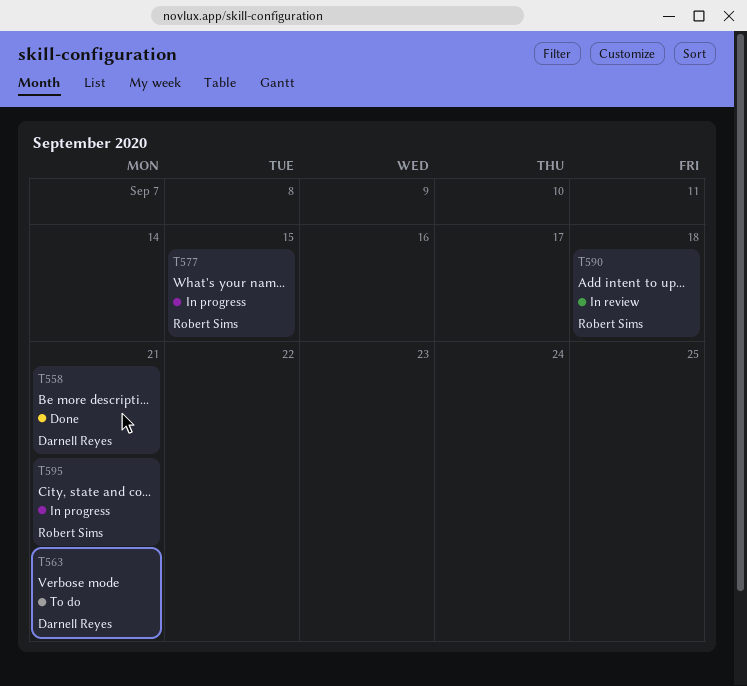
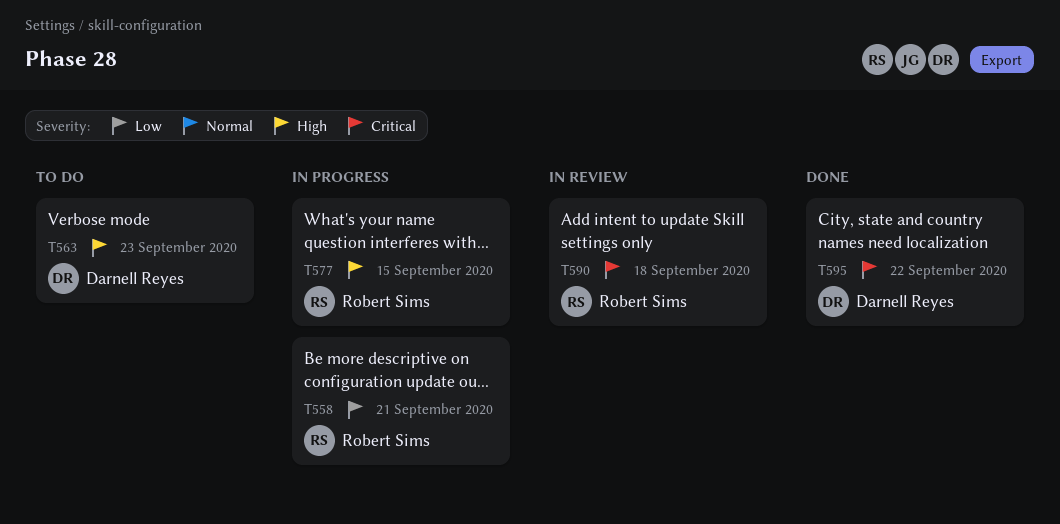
T558, status: Done -> In progress
T558, owner: Darnell Reyes -> Robert Sims
T563, due: Sep 21 -> Sep 23
T595, status: In progress -> Done
T595, owner: Robert Sims -> Darnell Reyes
T595, due: Sep 21 -> Sep 22

